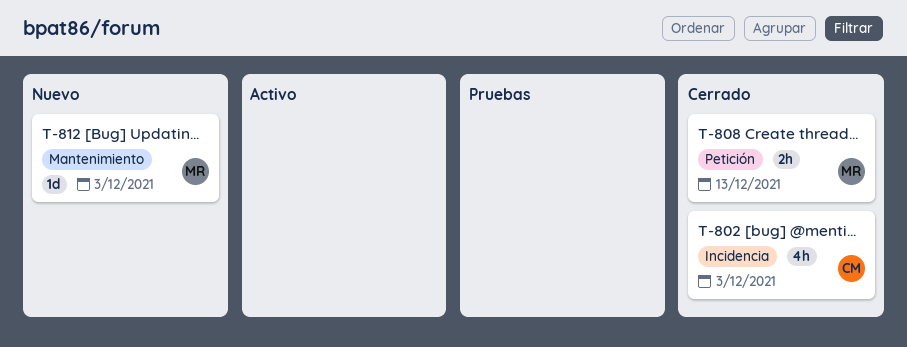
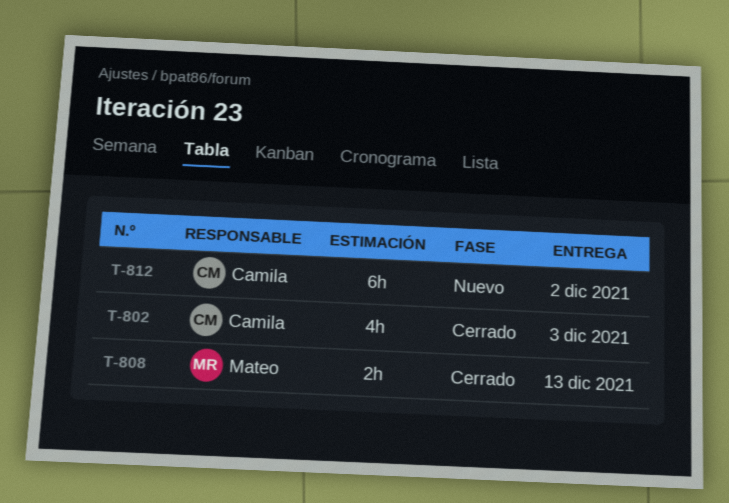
T-812, owner: Mateo -> Camila
T-812, estimate: 1d -> 6h
T-812, due: Dec 3 -> Dec 2

